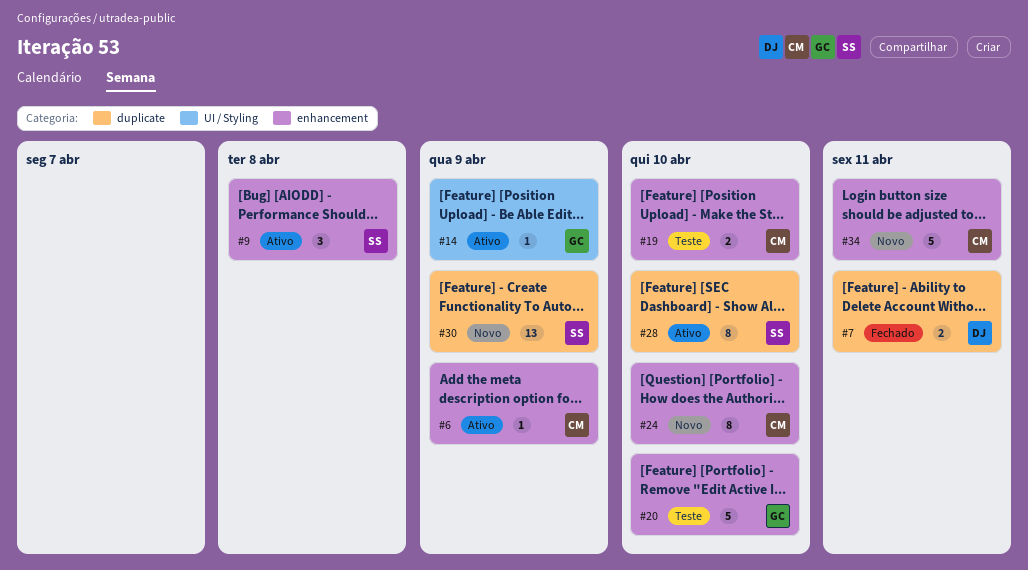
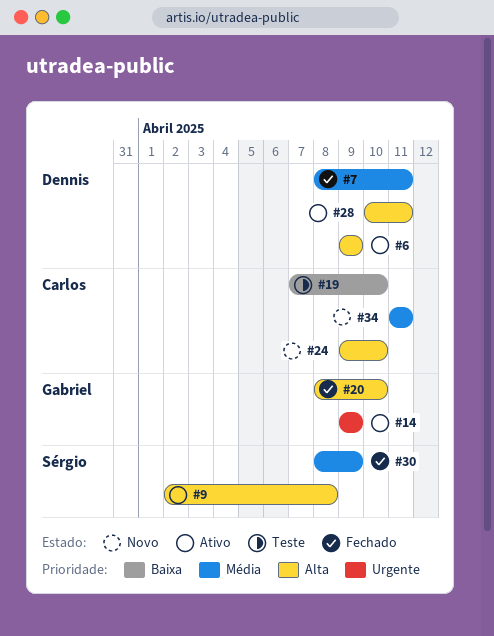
#6, owner: Carlos -> Dennis
#20, status: Teste -> Fechado
#28, owner: Sérgio -> Dennis
#28, due: Apr 10 -> Apr 11
#30, status: Novo -> Fechado

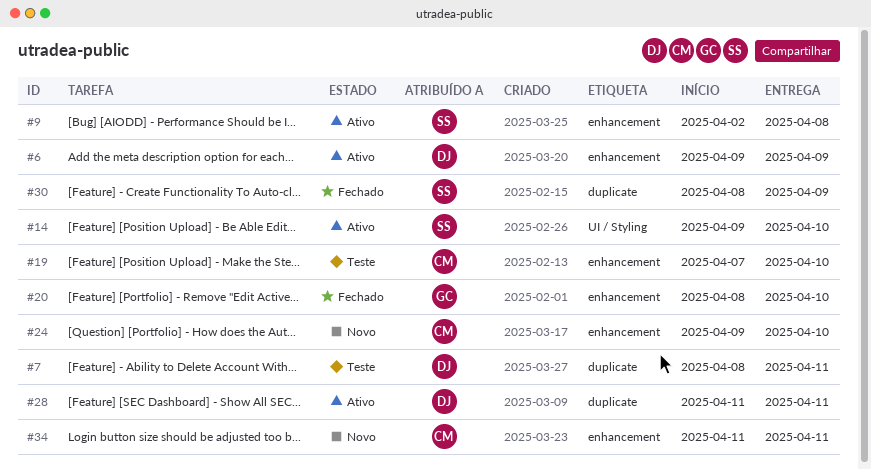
#7, status: Fechado -> Teste
#14, owner: Gabriel -> Sérgio
#14, due: Apr 9 -> Apr 10
#28, start: Apr 10 -> Apr 11

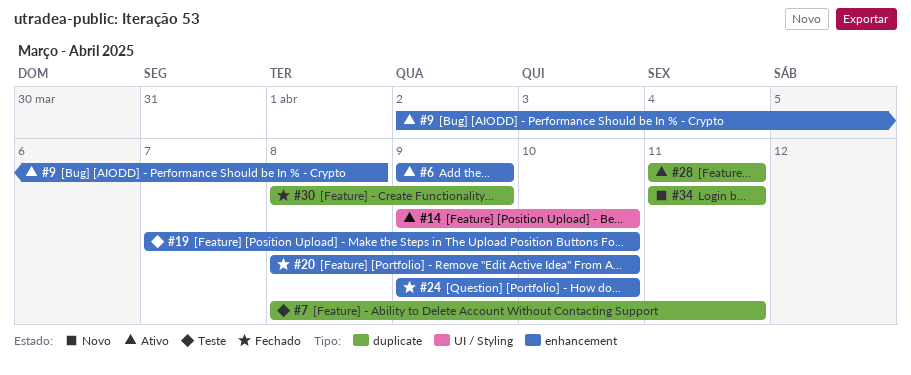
#24, status: Novo -> Fechado
#34, label: enhancement -> duplicate

